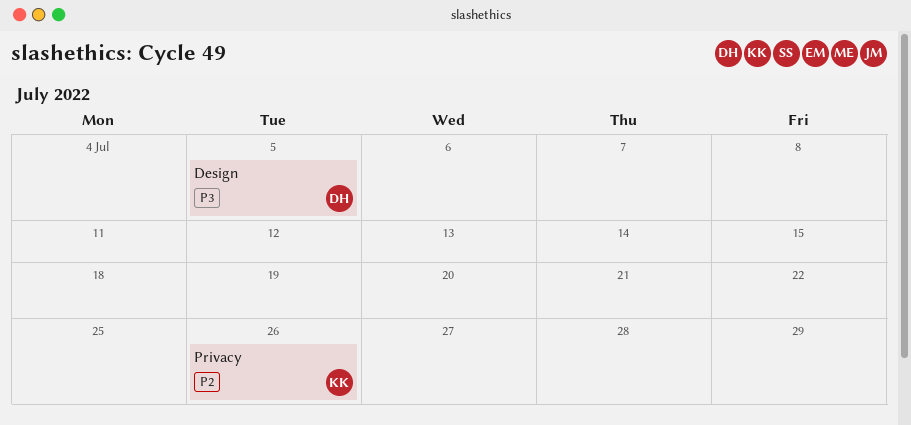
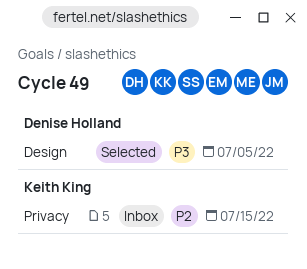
Privacy, due: Jul 26 -> Jul 15

